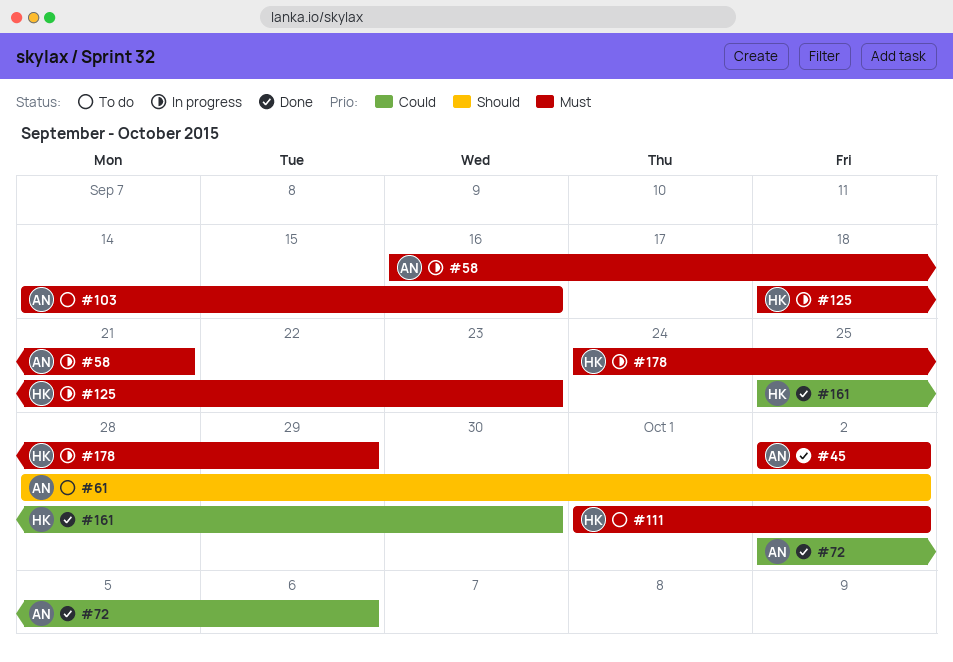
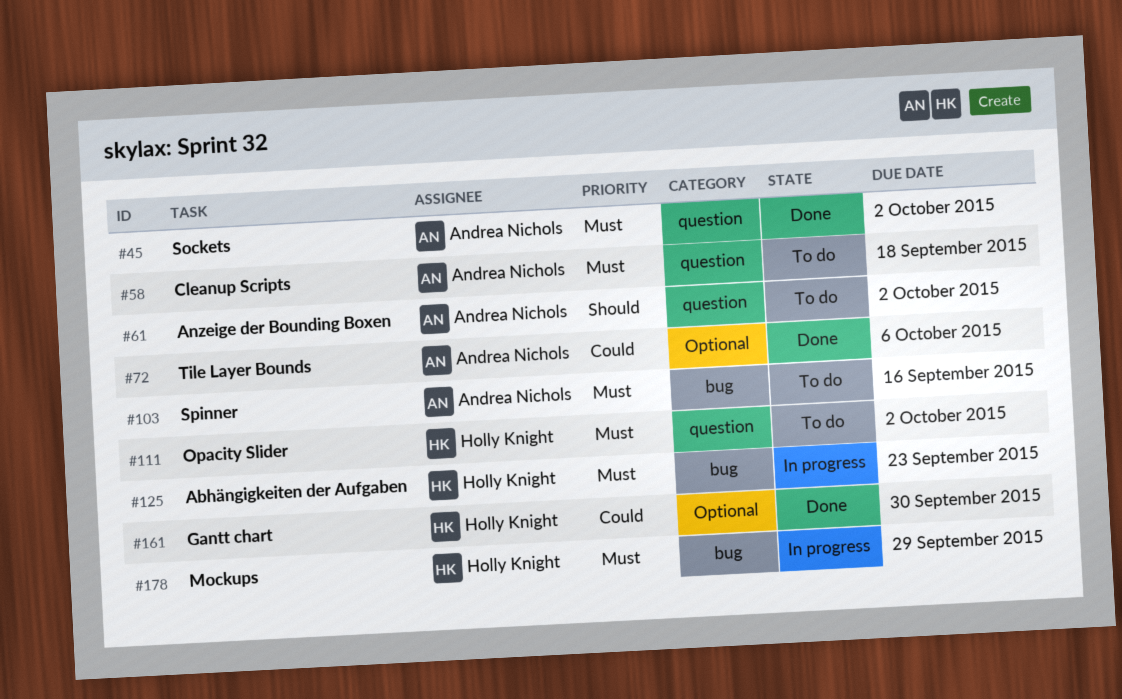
#58, status: In progress -> To do
#58, due: Sep 21 -> Sep 18

